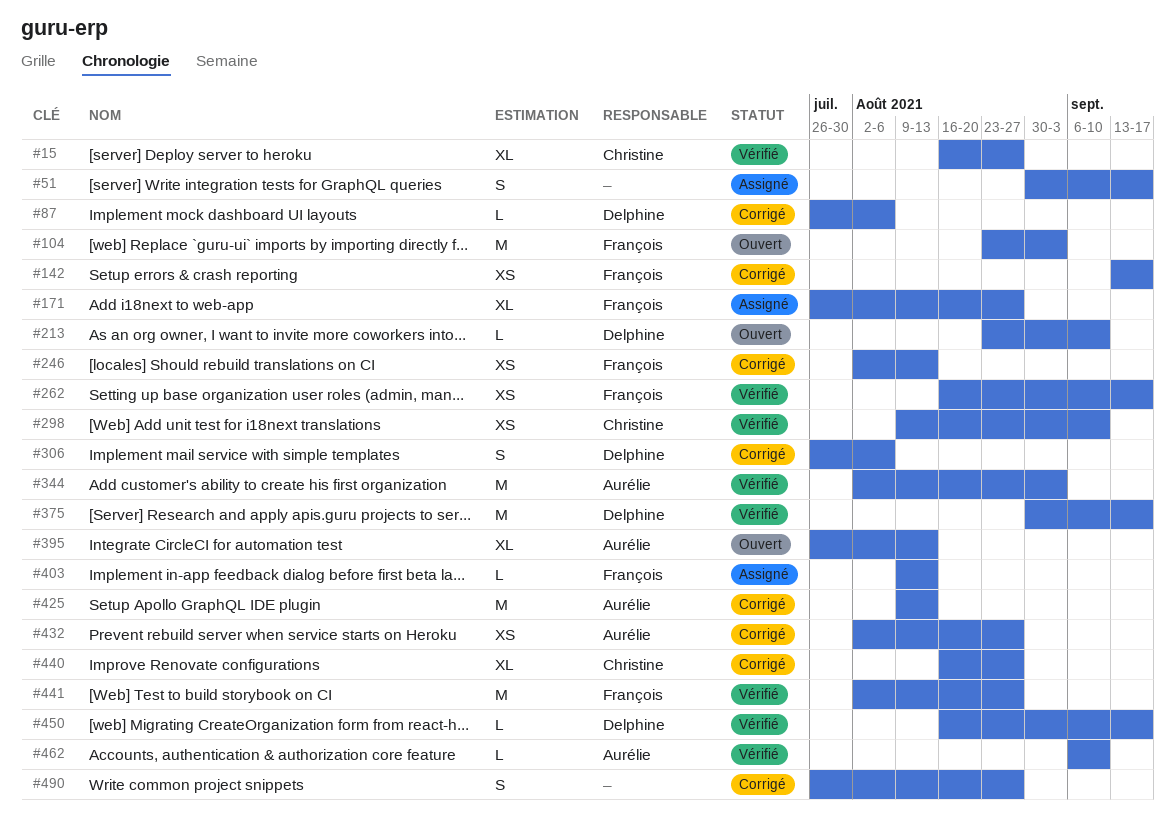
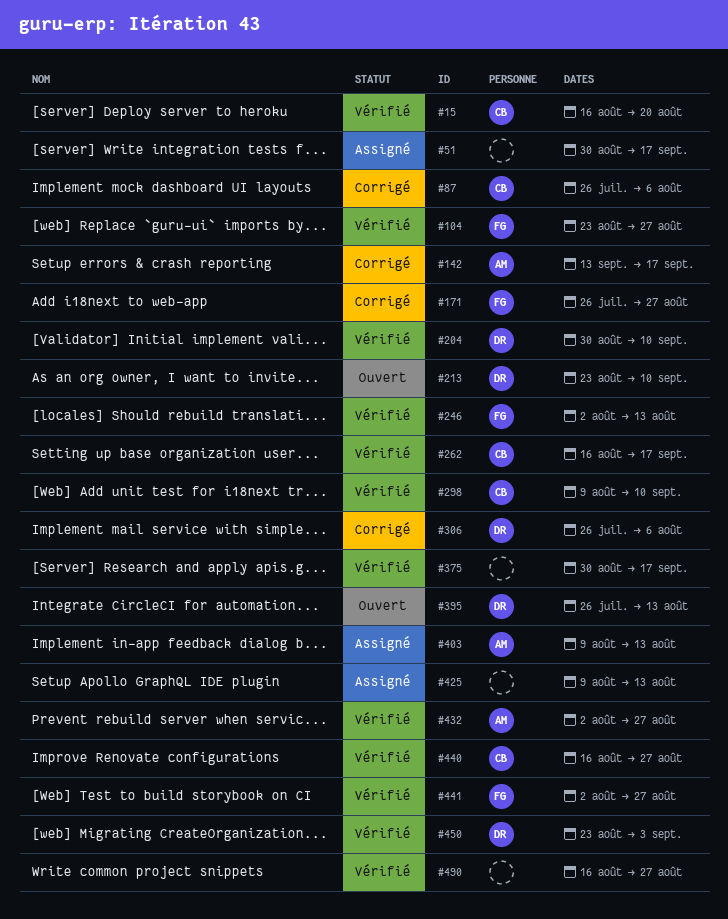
#15, due: Aug 27 -> Aug 20
#87, owner: Delphine -> Christine
#104, status: Ouvert -> Vérifié
#104, due: Sep 3 -> Aug 27
#142, owner: François -> Aurélie
#171, status: Assigné -> Corrigé
#204: none -> present
#246, status: Corrigé -> Vérifié
#262, owner: François -> Christine
#344: present -> none
#375, owner: Delphine -> none
#395, owner: Aurélie -> Delphine
#403, owner: François -> Aurélie
#425, status: Corrigé -> Assigné
#425, owner: Aurélie -> none
#432, status: Corrigé -> Vérifié
#440, status: Corrigé -> Vérifié
#450, start: Aug 16 -> Aug 23
#450, due: Sep 17 -> Sep 3
#462: present -> none
#490, status: Corrigé -> Vérifié
#490, start: Jul 26 -> Aug 16

